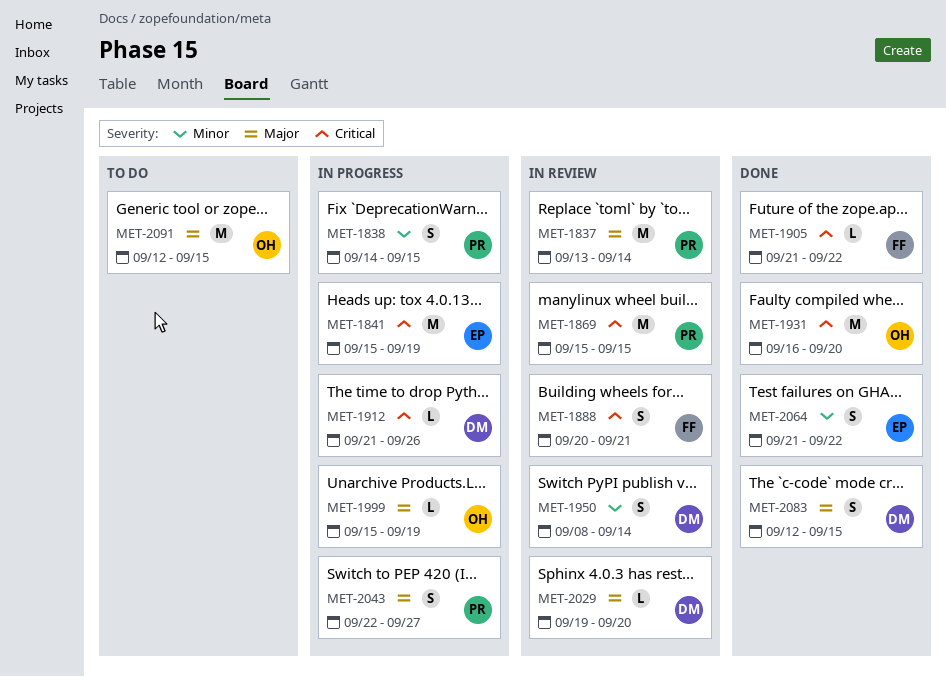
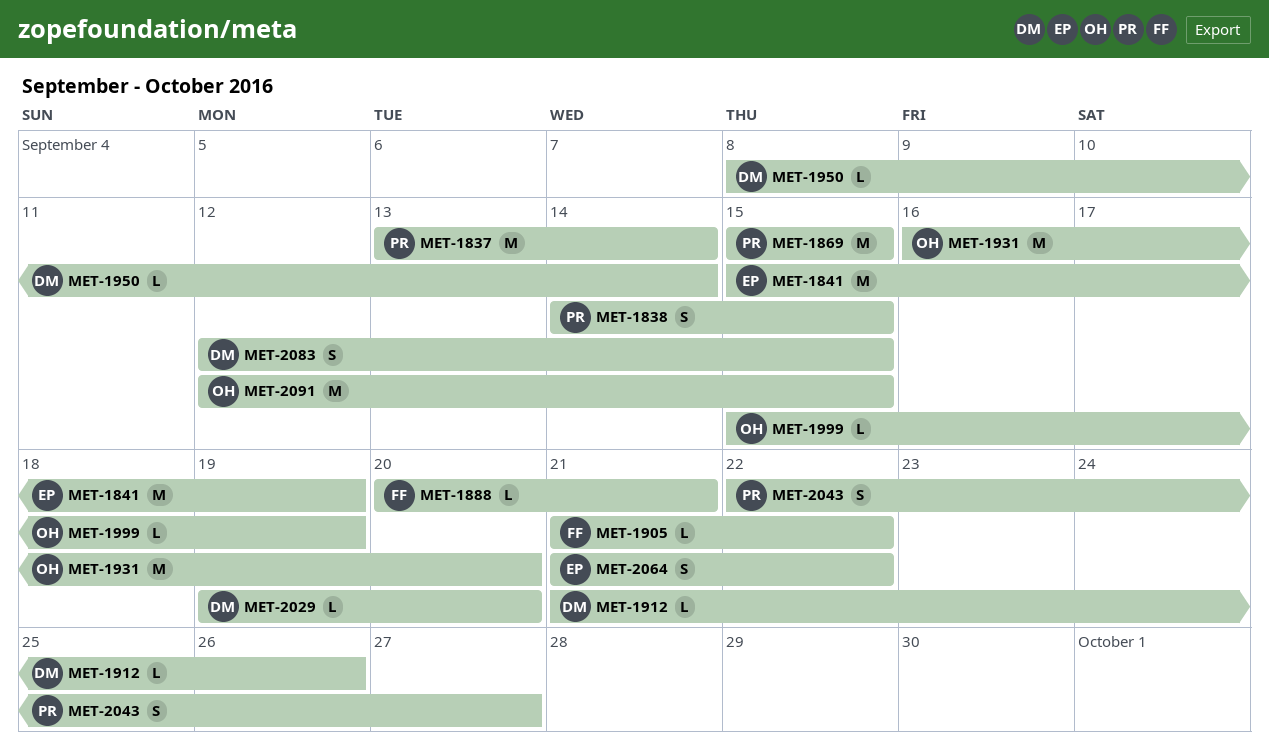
MET-1888, estimate: S -> L
MET-1950, estimate: S -> L

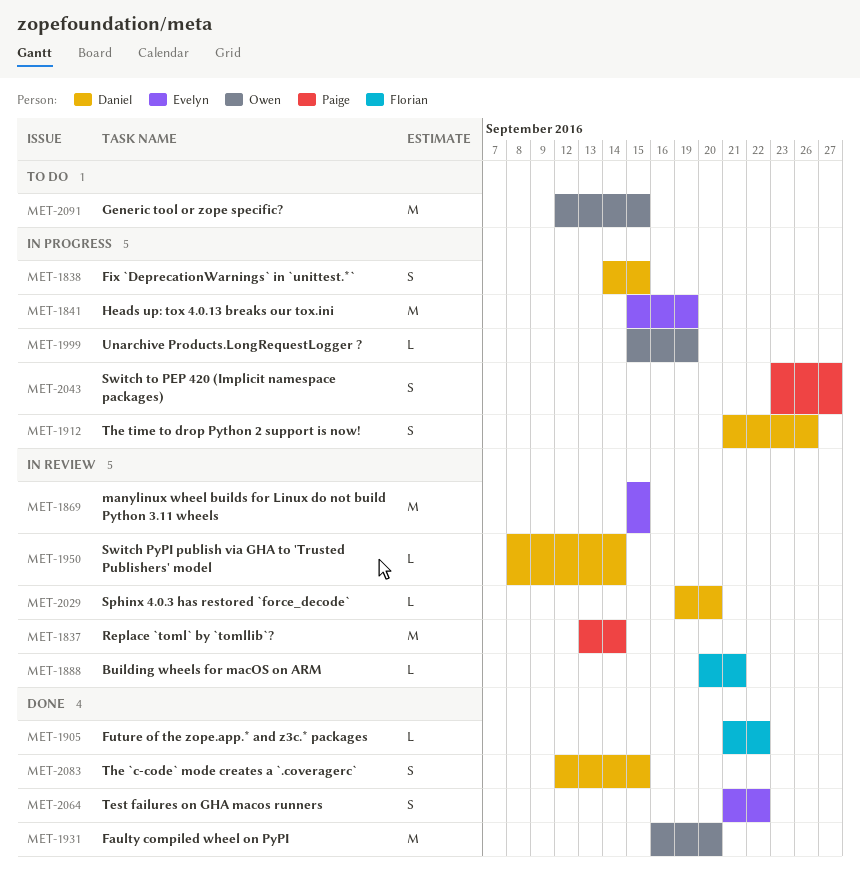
MET-1838, owner: Paige -> Daniel
MET-1869, owner: Paige -> Evelyn
MET-1912, estimate: L -> S
MET-2043, start: Sep 22 -> Sep 23

